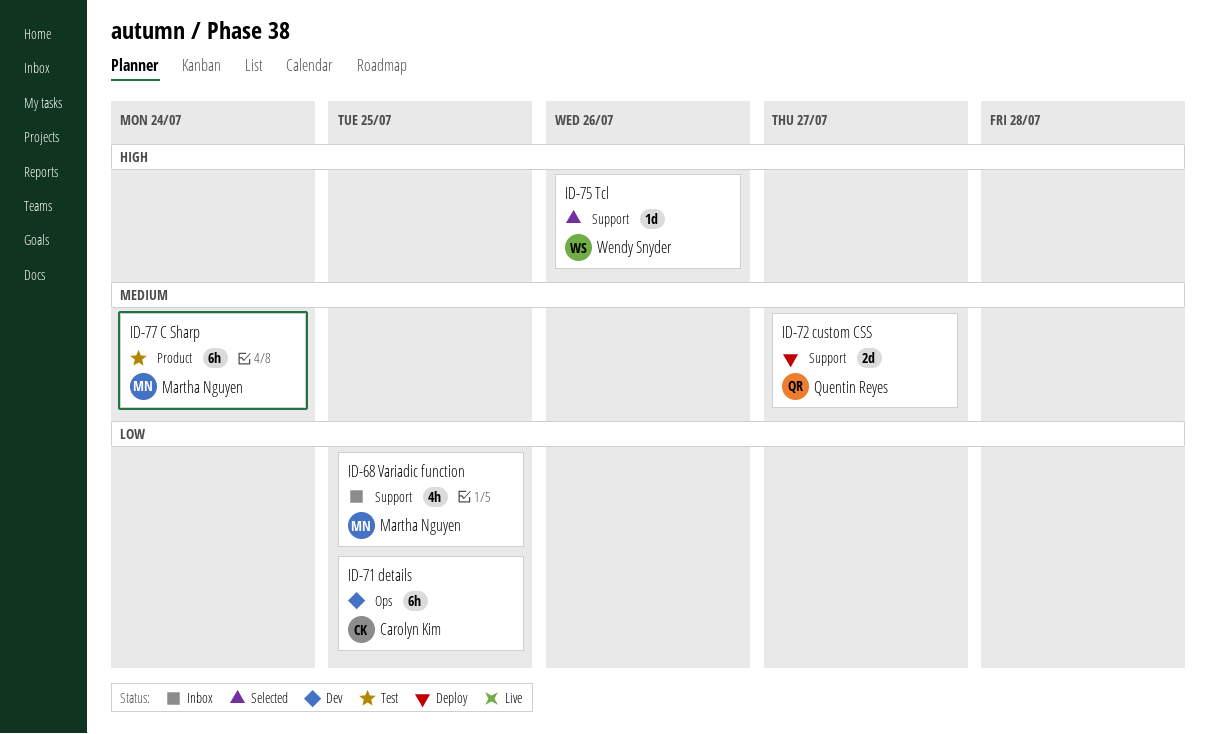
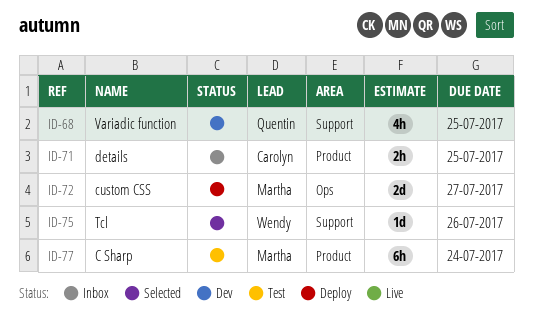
ID-68, status: Inbox -> Dev
ID-68, owner: Martha Nguyen -> Quentin Reyes
ID-71, status: Dev -> Inbox
ID-71, label: Ops -> Product
ID-71, estimate: 6h -> 2h
ID-72, owner: Quentin Reyes -> Martha Nguyen
ID-72, label: Support -> Ops

